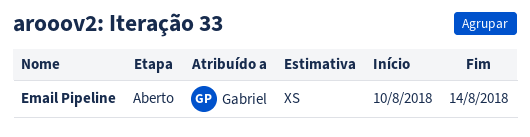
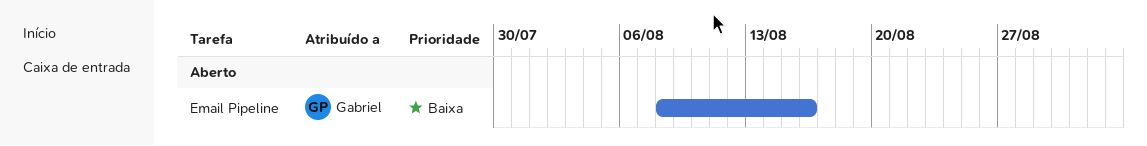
Email Pipeline, start: Aug 10 -> Aug 8
Email Pipeline, due: Aug 14 -> Aug 16

